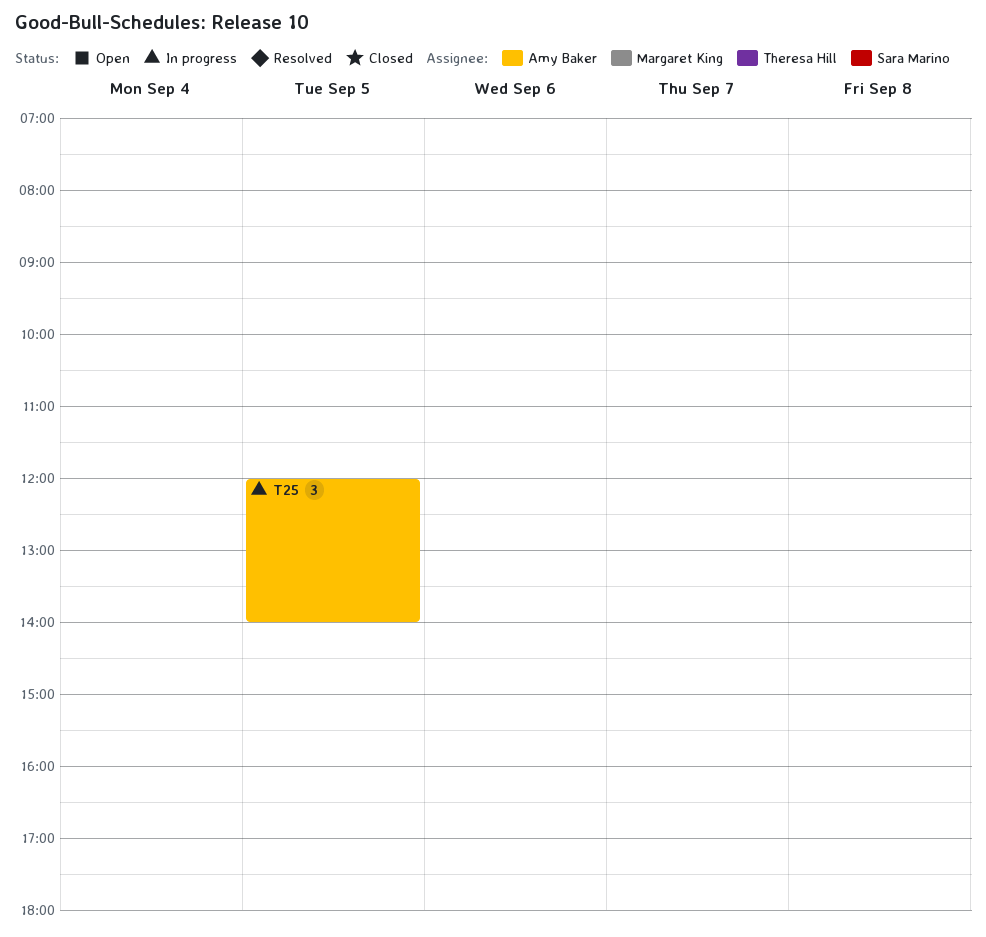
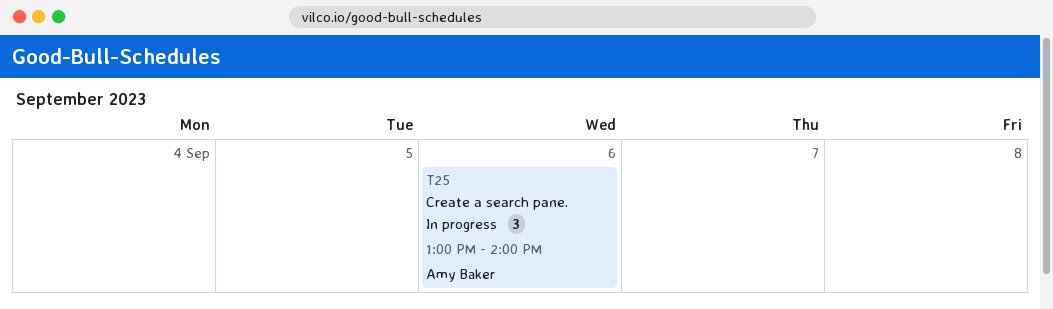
T25, day: Sep 5 -> Sep 6
T25, begins: 12:00 -> 13:00

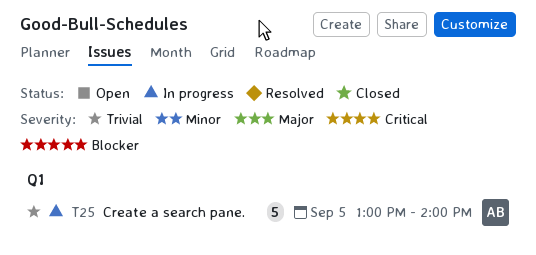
T25, estimate: 3 -> 5
T25, day: Sep 6 -> Sep 5

